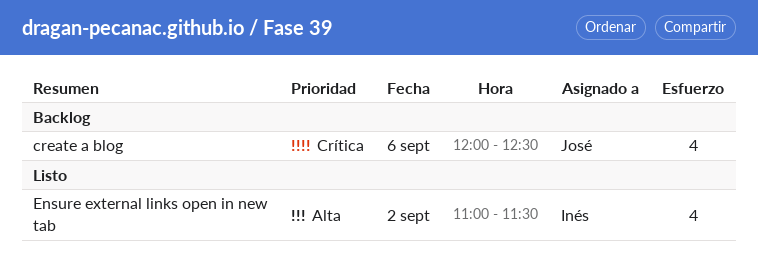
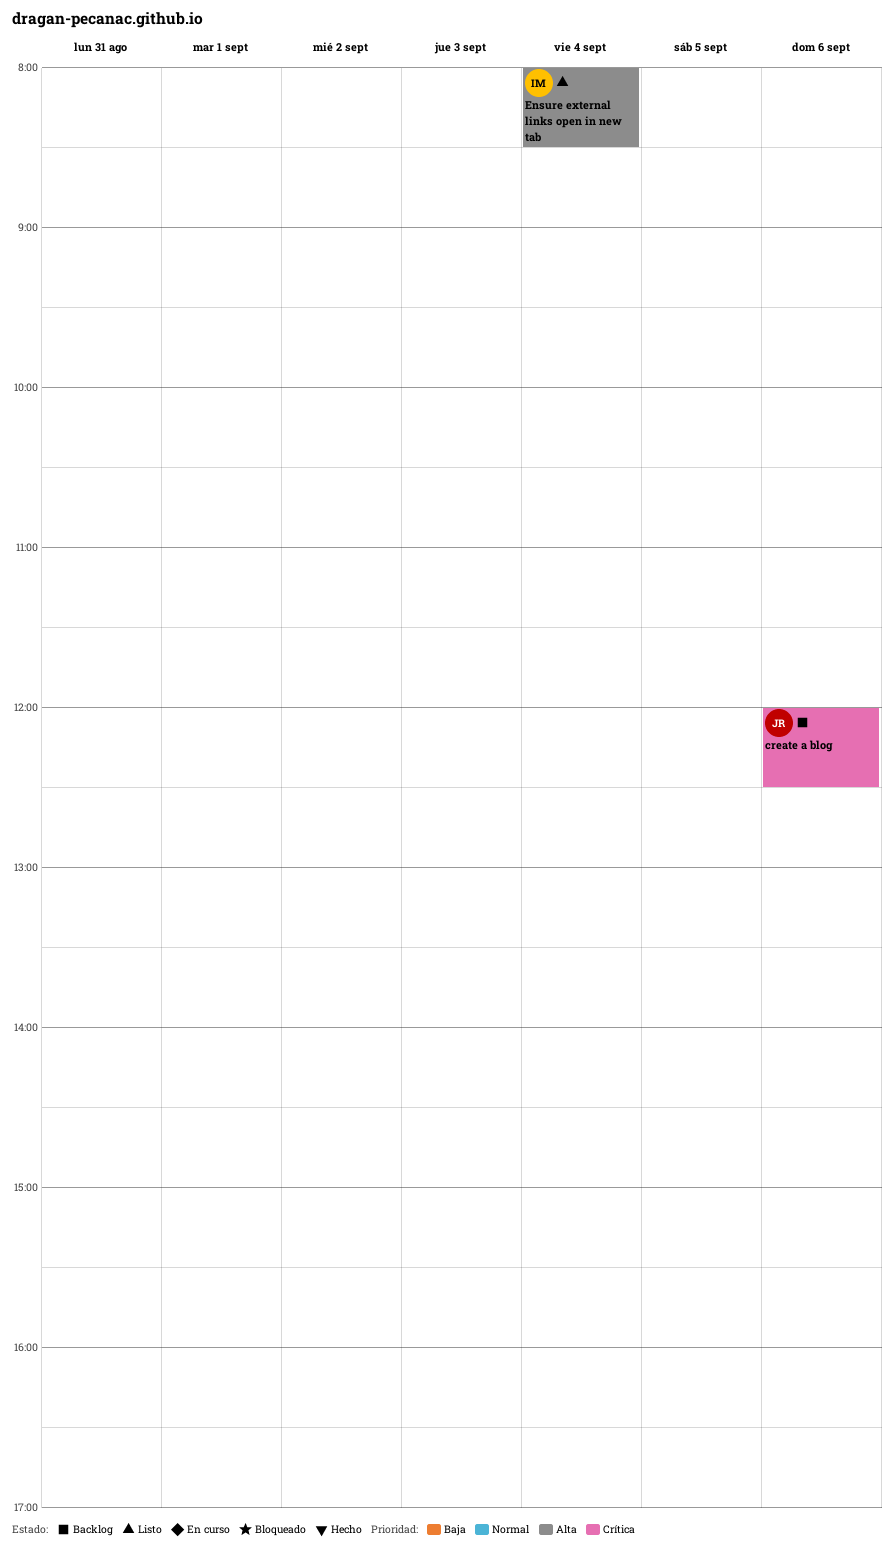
Ensure external links open in new tab, day: Sep 2 -> Sep 4
Ensure external links open in new tab, begins: 11:00 -> 08:00
Ensure external links open in new tab, ends: 11:30 -> 08:30

